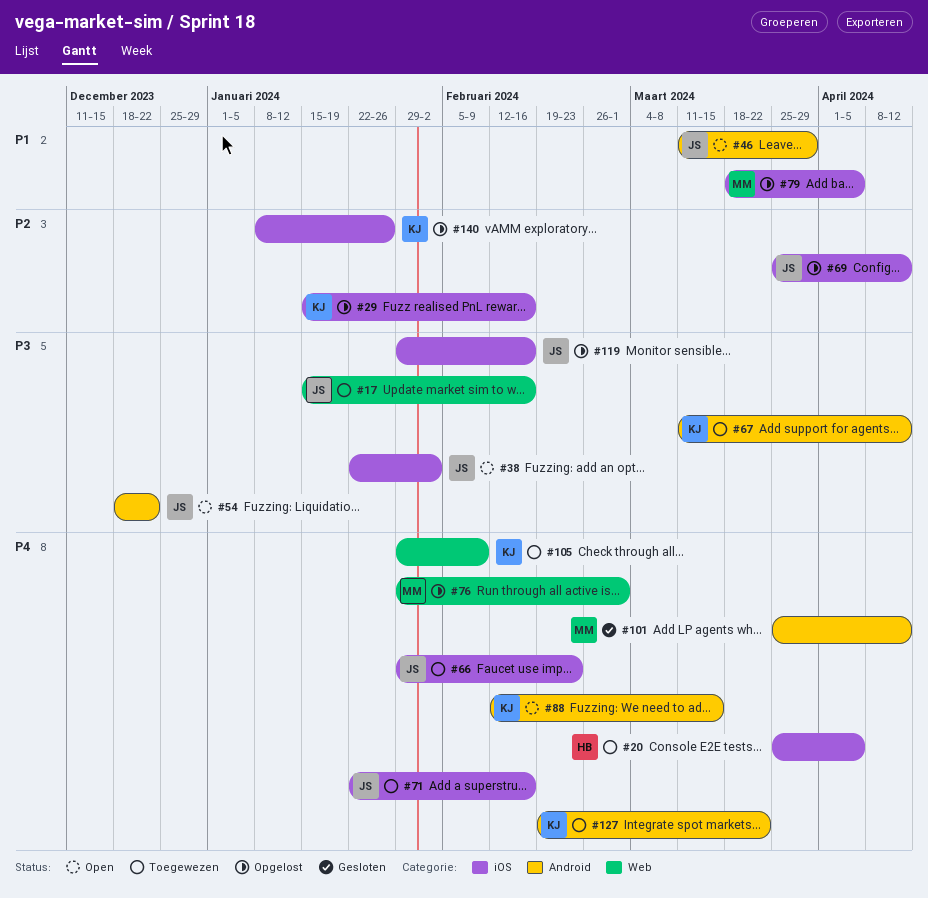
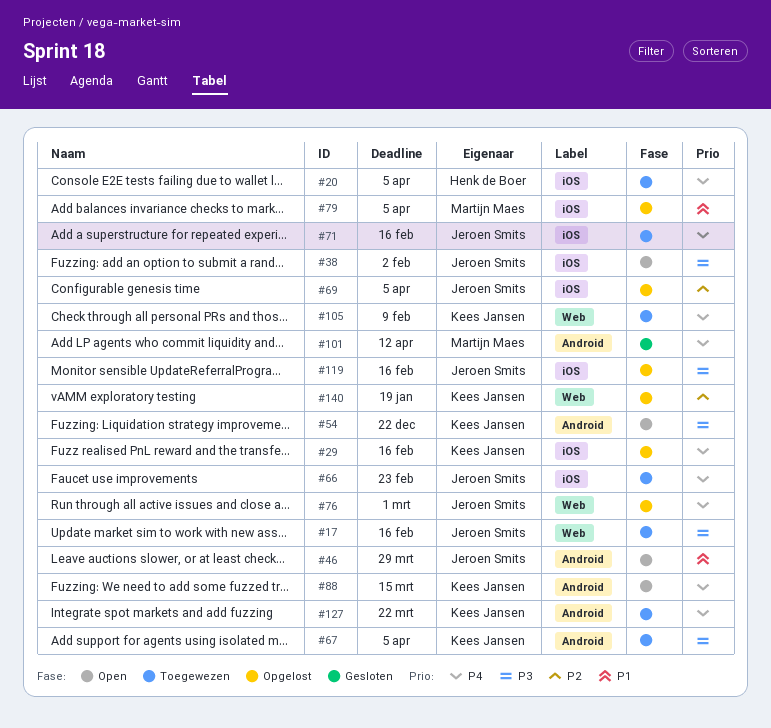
#29, priority: P2 -> P4
#54, owner: Jeroen Smits -> Kees Jansen
#67, due: Apr 12 -> Apr 5
#69, due: Apr 12 -> Apr 5
#76, owner: Martijn Maes -> Jeroen Smits
#140, label: iOS -> Web
#140, due: Jan 26 -> Jan 19

